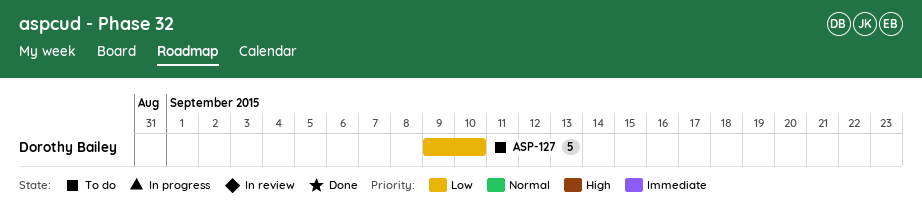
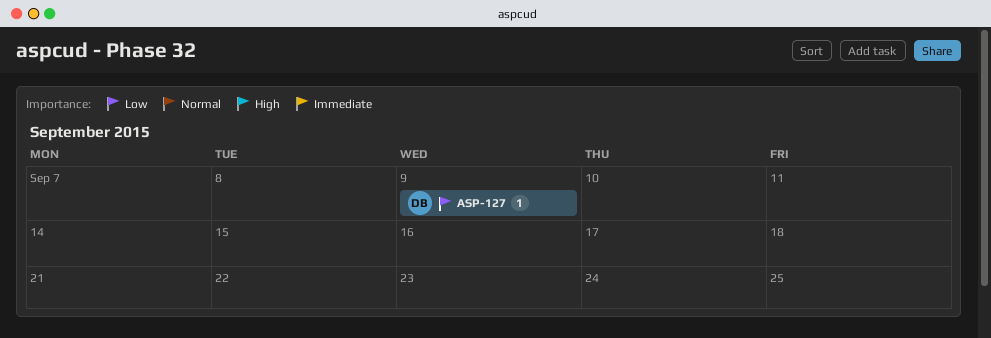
ASP-127, estimate: 5 -> 1
ASP-127, due: Sep 10 -> Sep 9

